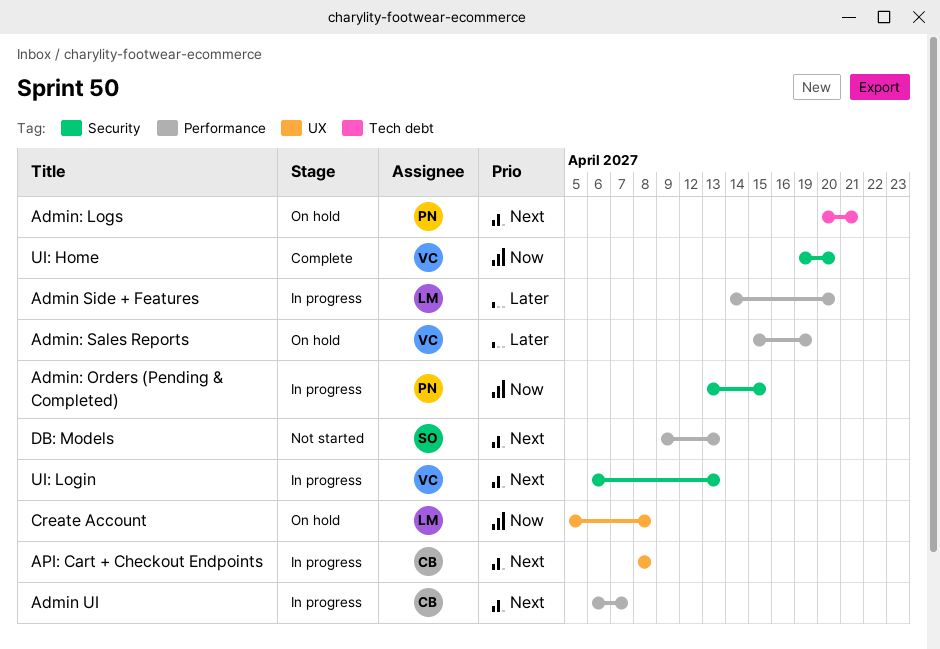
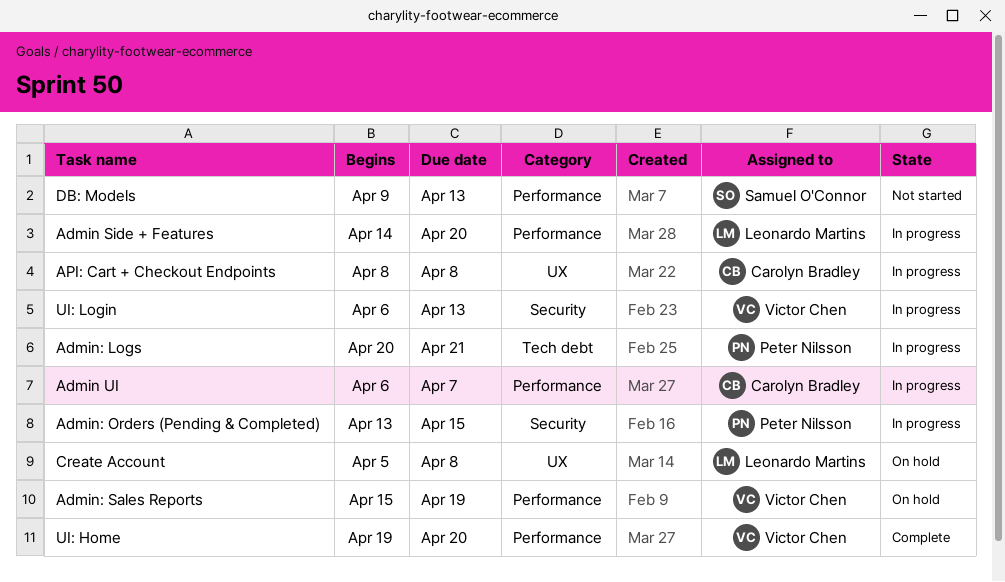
Admin: Logs, status: On hold -> In progress
UI: Home, label: Security -> Performance

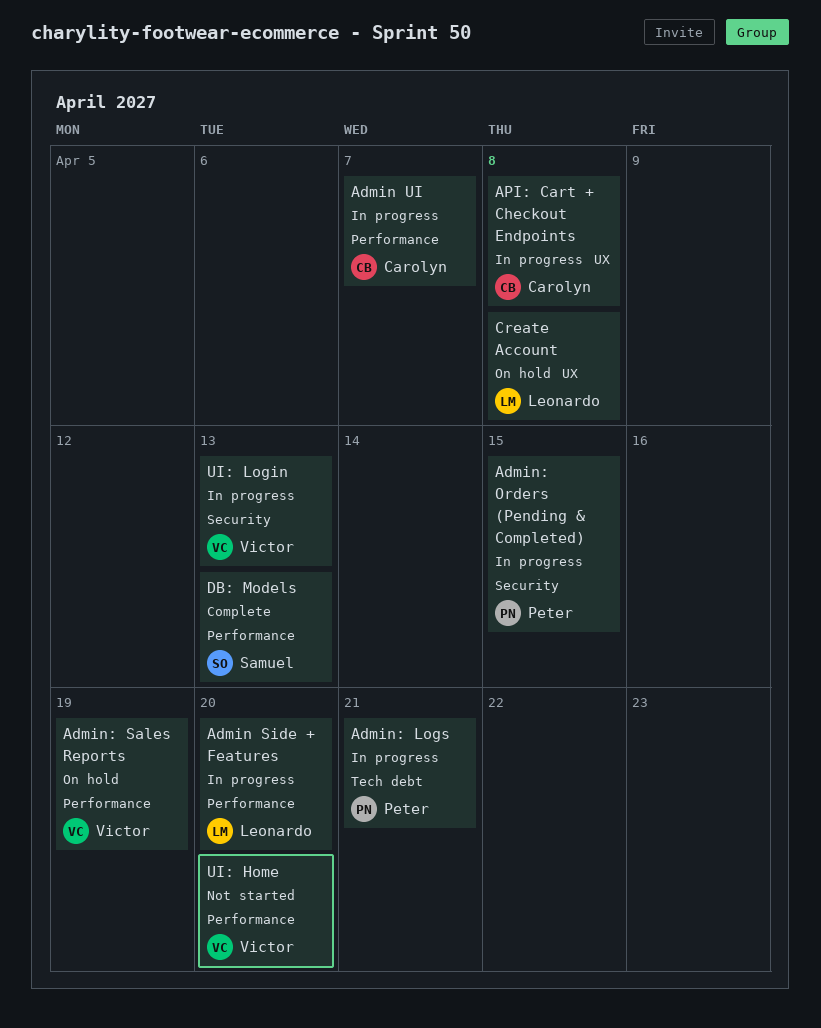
DB: Models, status: Not started -> Complete
UI: Home, status: Complete -> Not started

